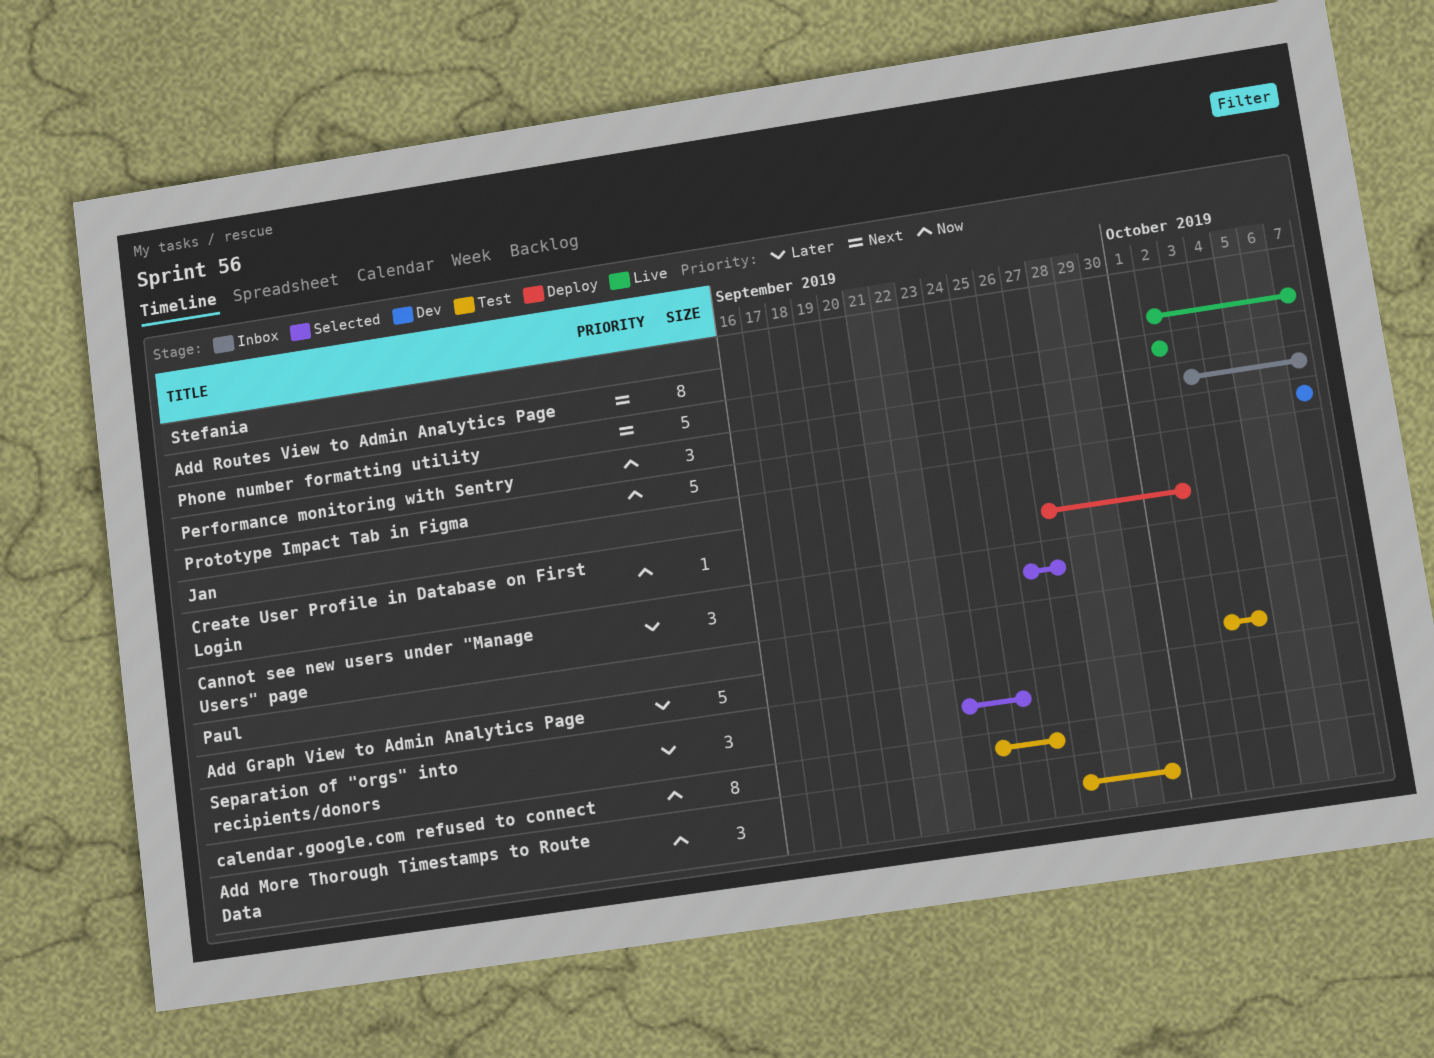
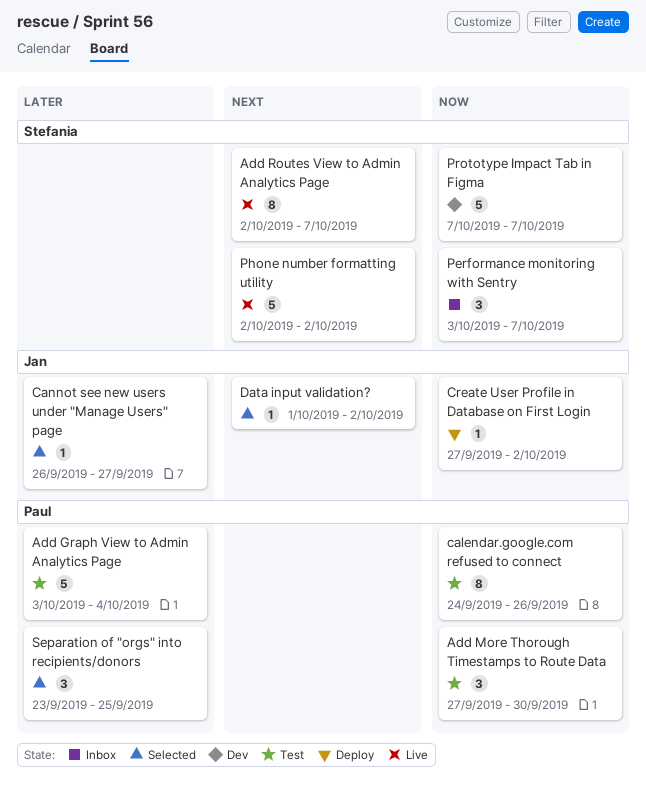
Cannot see new users under "Manage Users" page, estimate: 3 -> 1
Data input validation?: none -> present

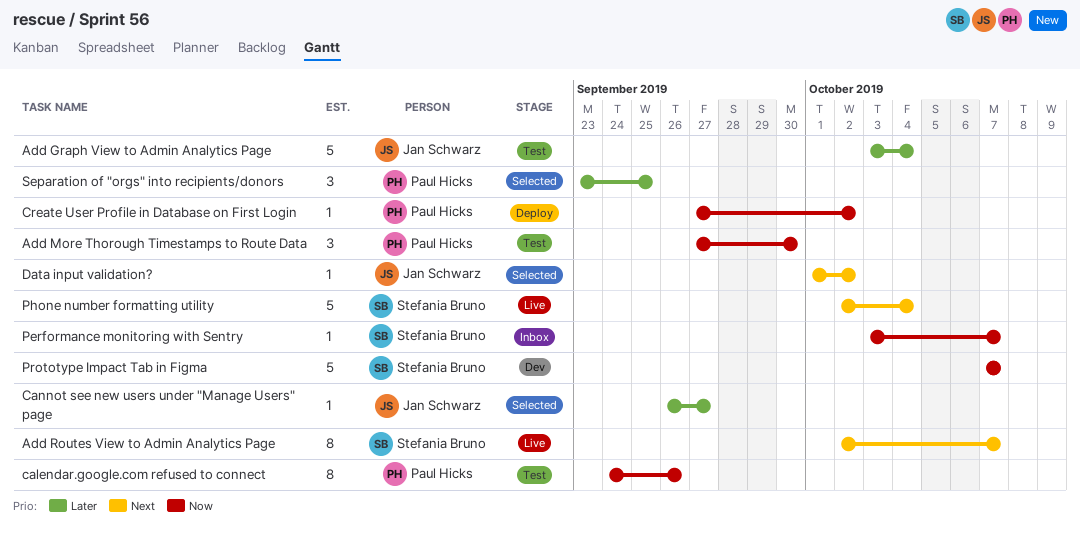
Add Graph View to Admin Analytics Page, owner: Paul Hicks -> Jan Schwarz
Create User Profile in Database on First Login, owner: Jan Schwarz -> Paul Hicks
Performance monitoring with Sentry, estimate: 3 -> 1
Phone number formatting utility, due: Oct 2 -> Oct 4

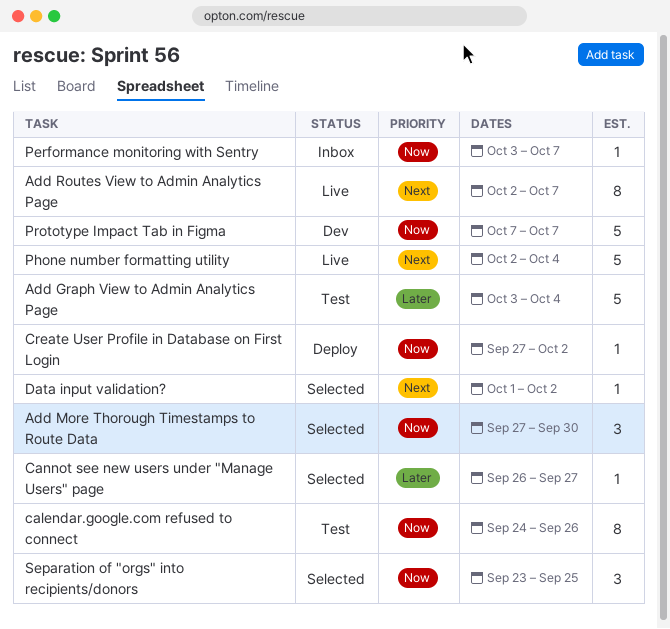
Add More Thorough Timestamps to Route Data, status: Test -> Selected
Separation of "orgs" into recipients/donors, priority: Later -> Now

